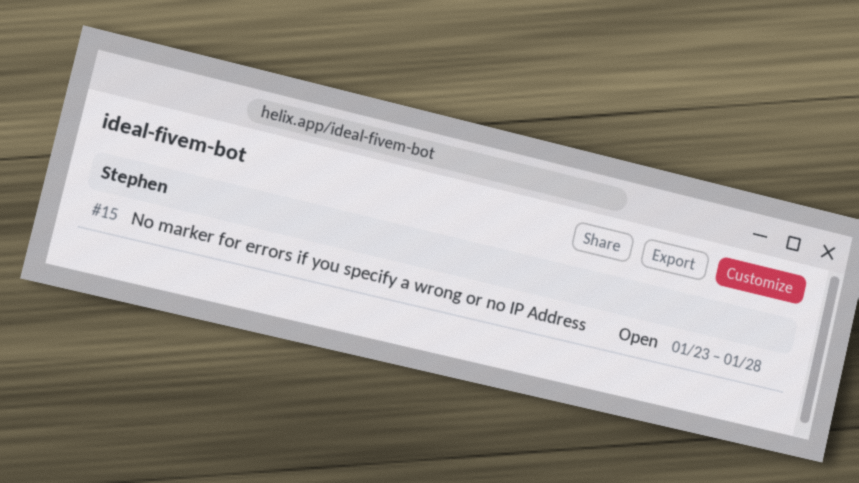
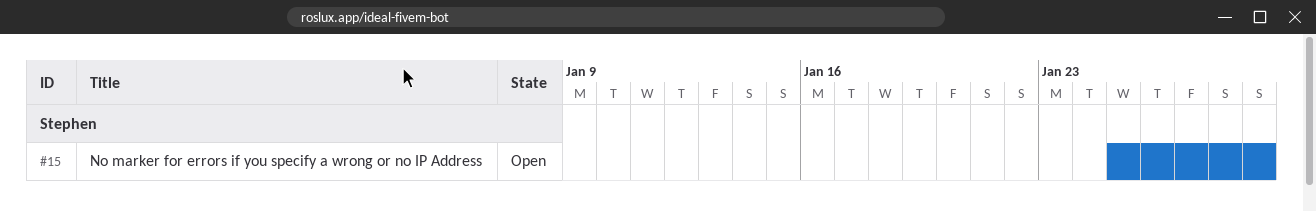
#15, start: Jan 23 -> Jan 25
#15, due: Jan 28 -> Jan 29

